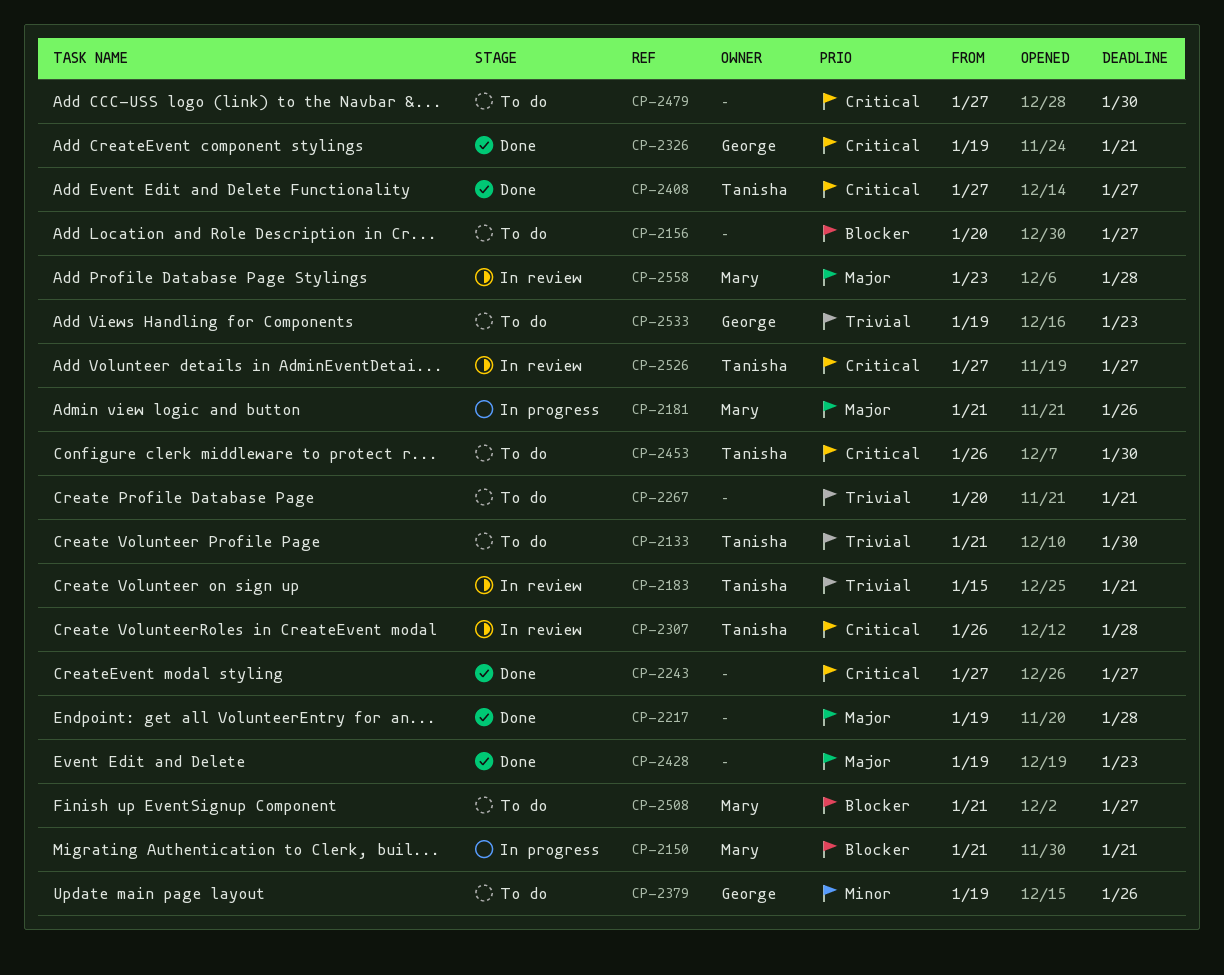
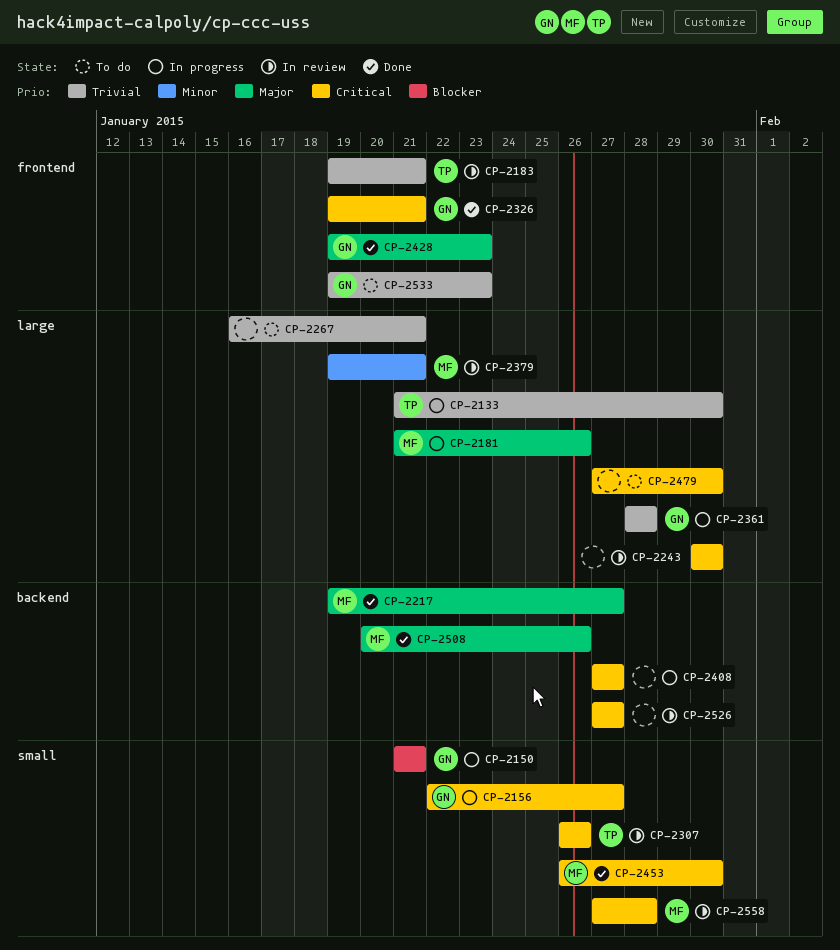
CP-2133, status: To do -> In progress
CP-2150, owner: Mary -> George
CP-2156, status: To do -> In progress
CP-2156, owner: none -> George
CP-2156, priority: Blocker -> Critical
CP-2156, start: Jan 20 -> Jan 22
CP-2183, start: Jan 15 -> Jan 19
CP-2217, owner: none -> Mary
CP-2217, due: Jan 28 -> Jan 27
CP-2243, status: Done -> In review
CP-2243, start: Jan 27 -> Jan 30
CP-2243, due: Jan 27 -> Jan 30
CP-2267, start: Jan 20 -> Jan 16
CP-2307, due: Jan 28 -> Jan 26
CP-2361: none -> present
CP-2379, status: To do -> In review
CP-2379, owner: George -> Mary
CP-2379, due: Jan 26 -> Jan 21
CP-2408, status: Done -> In progress
CP-2408, owner: Tanisha -> none
CP-2428, owner: none -> George
CP-2453, status: To do -> Done
CP-2453, owner: Tanisha -> Mary
CP-2508, status: To do -> Done
CP-2508, priority: Blocker -> Major
CP-2508, start: Jan 21 -> Jan 20
CP-2508, due: Jan 27 -> Jan 26
CP-2526, owner: Tanisha -> none
CP-2558, priority: Major -> Critical
CP-2558, start: Jan 23 -> Jan 27

